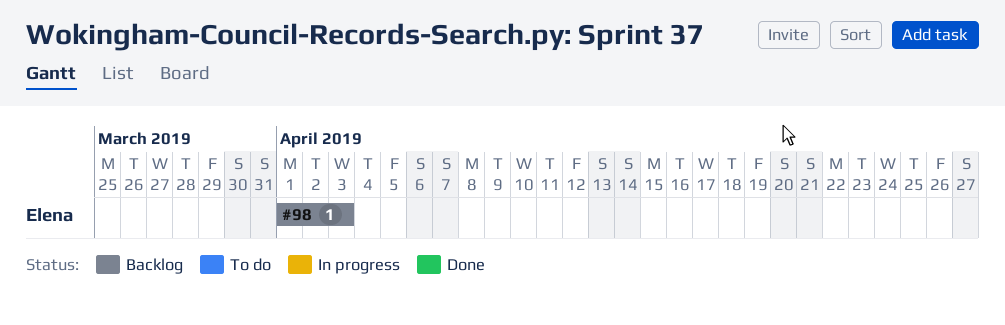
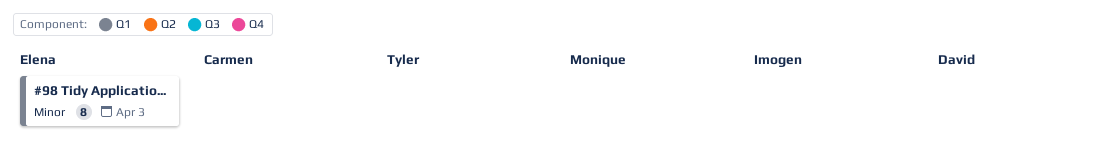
#98, estimate: 1 -> 8

